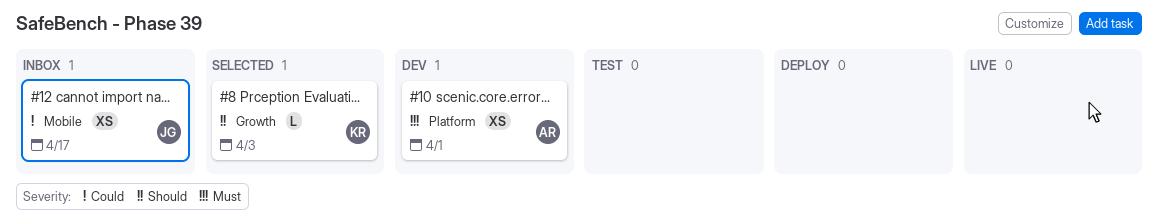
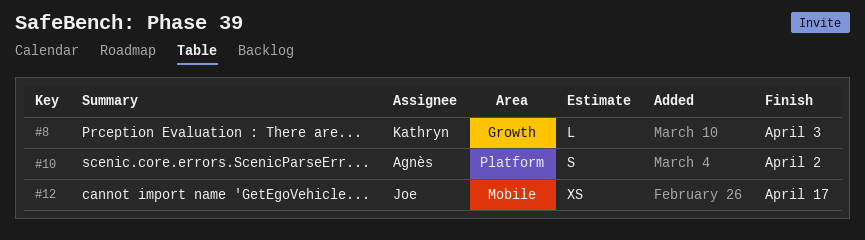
#10, estimate: XS -> S
#10, due: Apr 1 -> Apr 2

